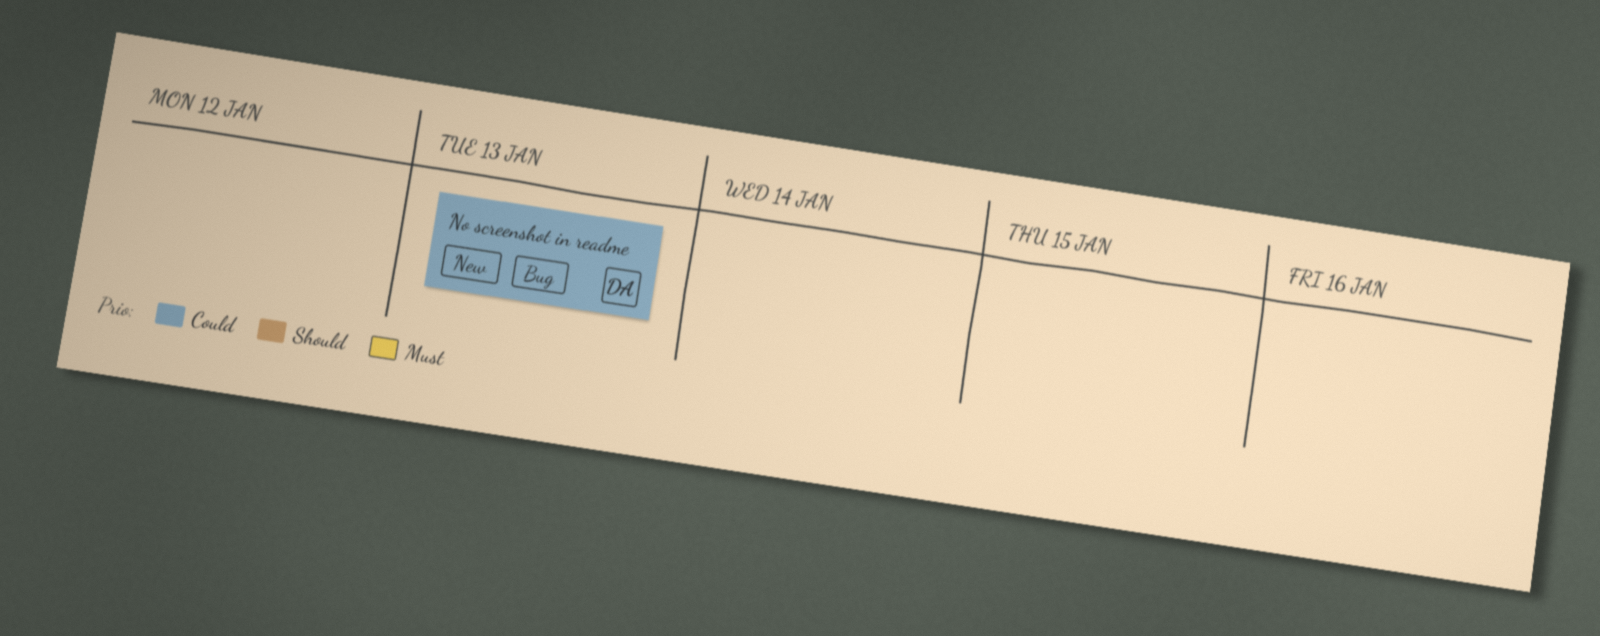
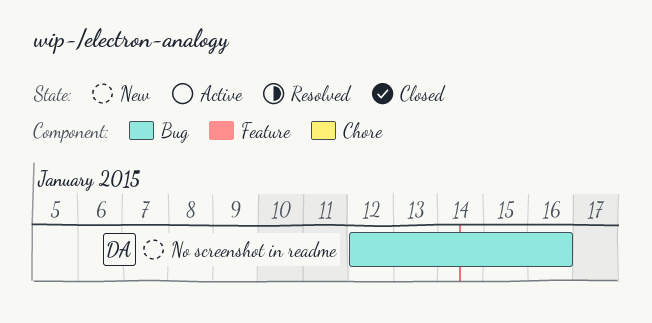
No screenshot in readme, due: Jan 13 -> Jan 16

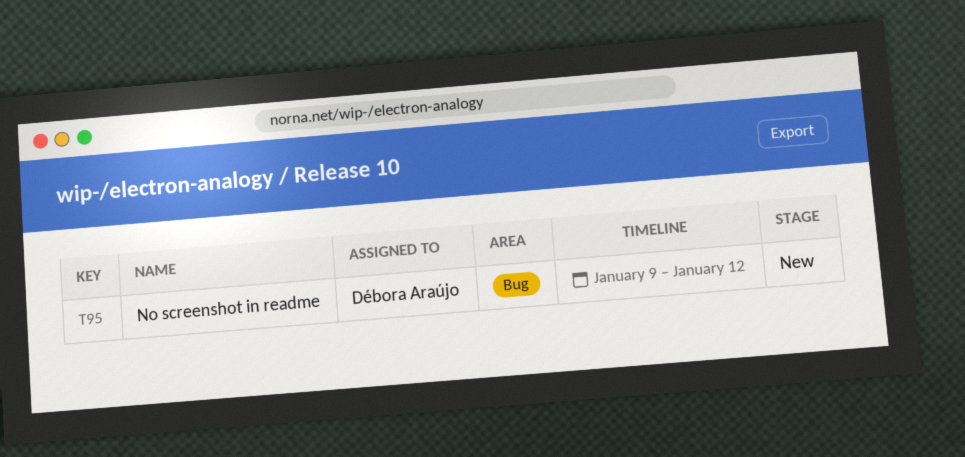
No screenshot in readme, start: Jan 12 -> Jan 9
No screenshot in readme, due: Jan 16 -> Jan 12

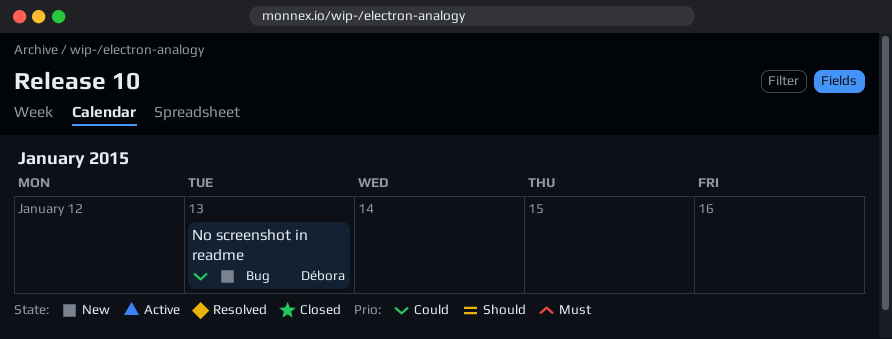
No screenshot in readme, due: Jan 12 -> Jan 13

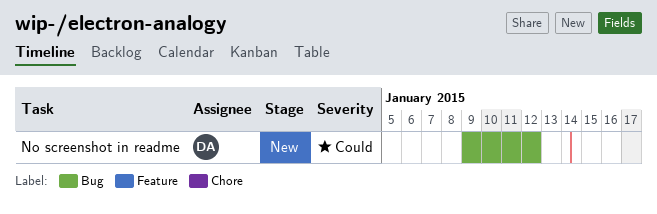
No screenshot in readme, due: Jan 13 -> Jan 12

